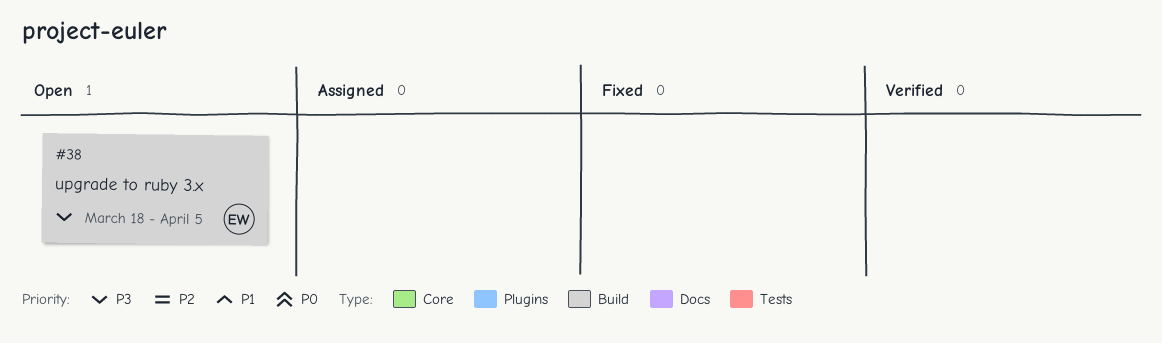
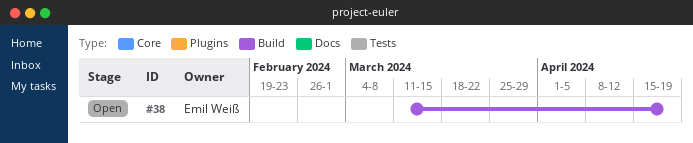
#38, start: Mar 18 -> Mar 11
#38, due: Apr 5 -> Apr 19

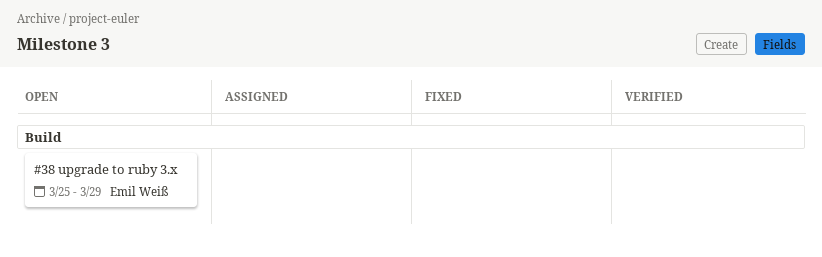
#38, start: Mar 11 -> Mar 25
#38, due: Apr 19 -> Mar 29

